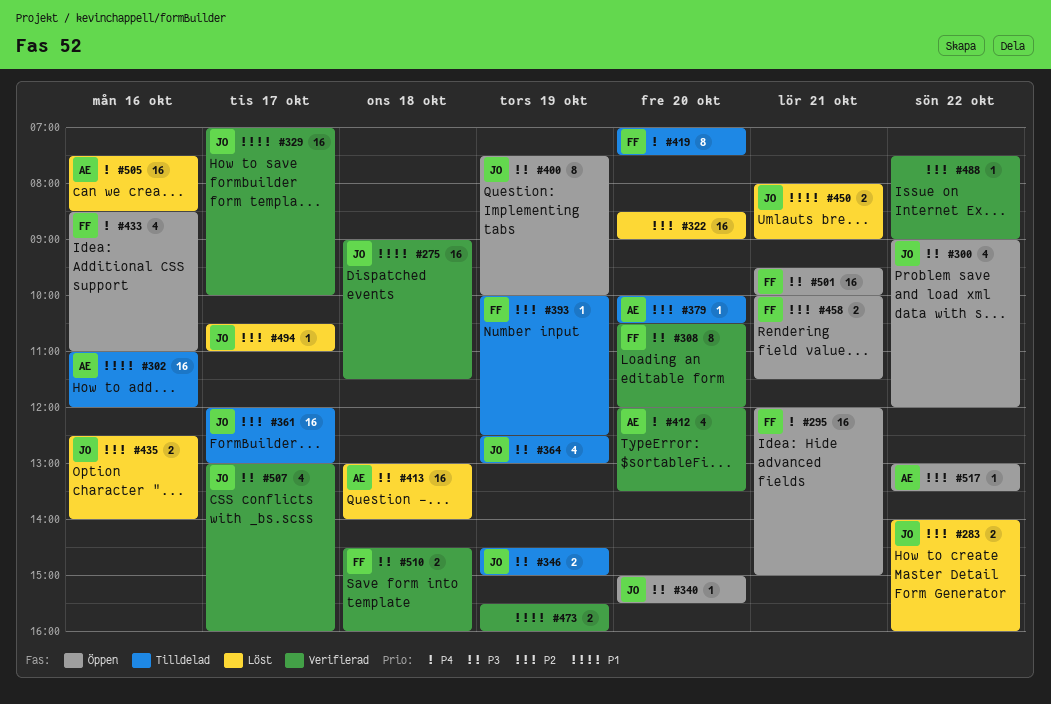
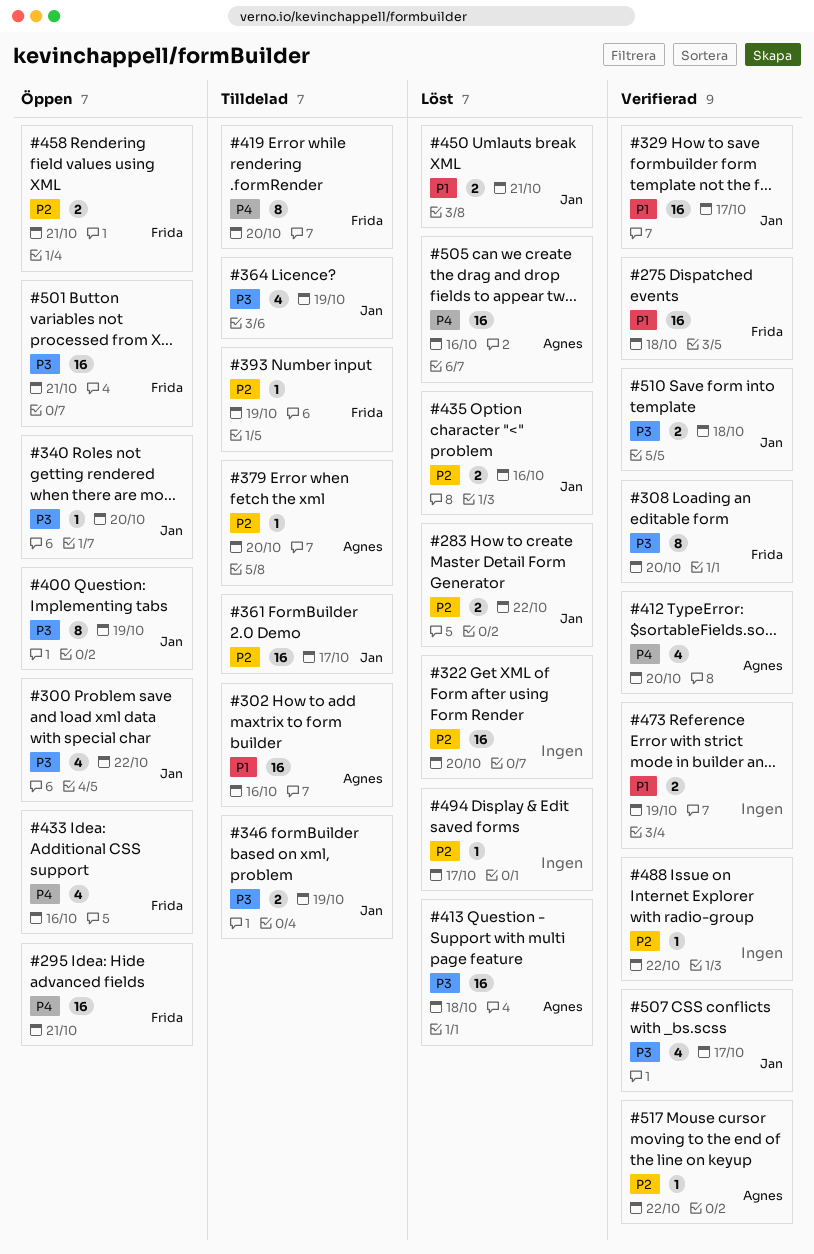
#275, owner: Jan -> Frida
#494, owner: Jan -> none
#510, owner: Frida -> Jan
#517, status: Öppen -> Verifierad

